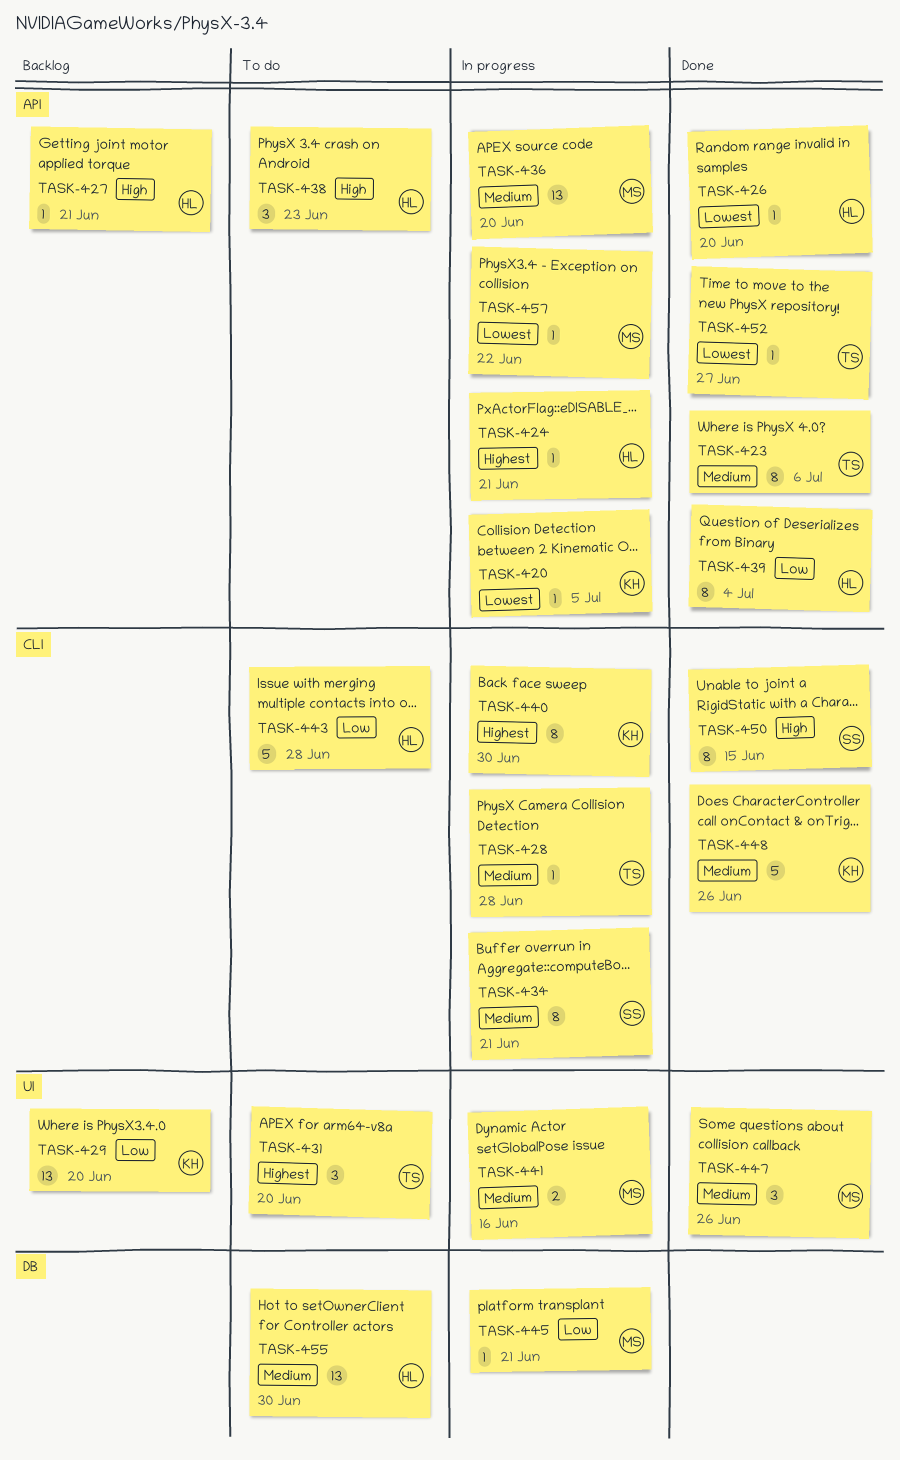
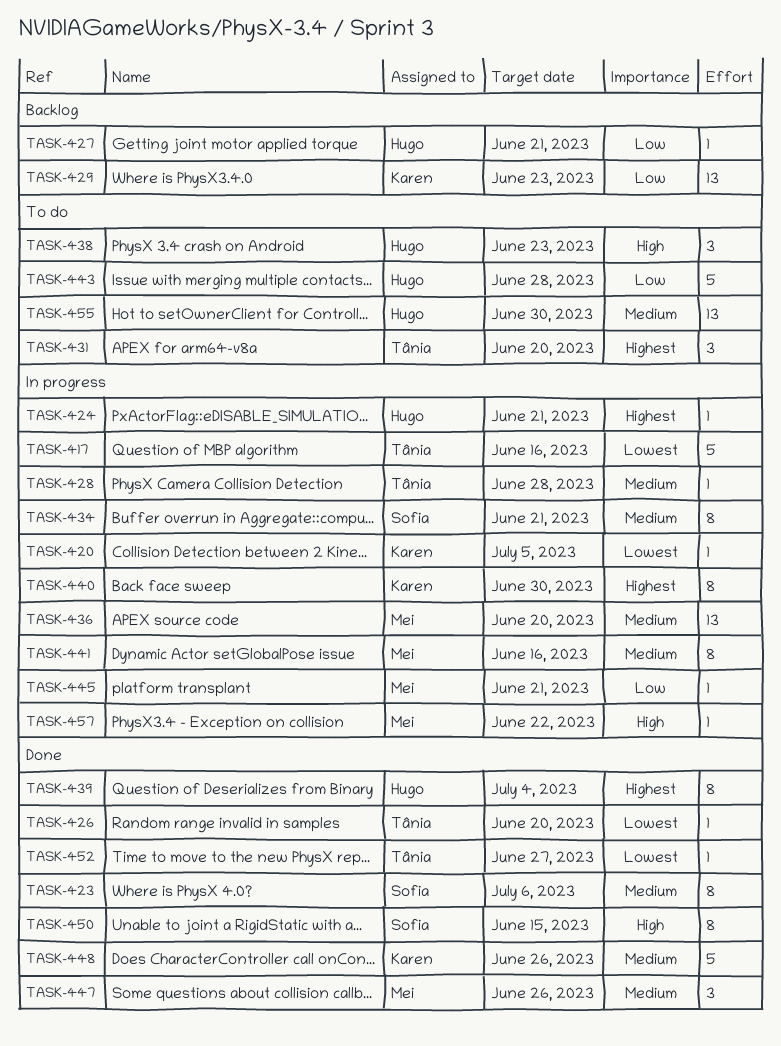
TASK-417: none -> present
TASK-423, owner: Tânia -> Sofia
TASK-426, owner: Hugo -> Tânia
TASK-427, priority: High -> Low
TASK-429, due: Jun 20 -> Jun 23
TASK-439, priority: Low -> Highest
TASK-441, estimate: 2 -> 8
TASK-457, priority: Lowest -> High

